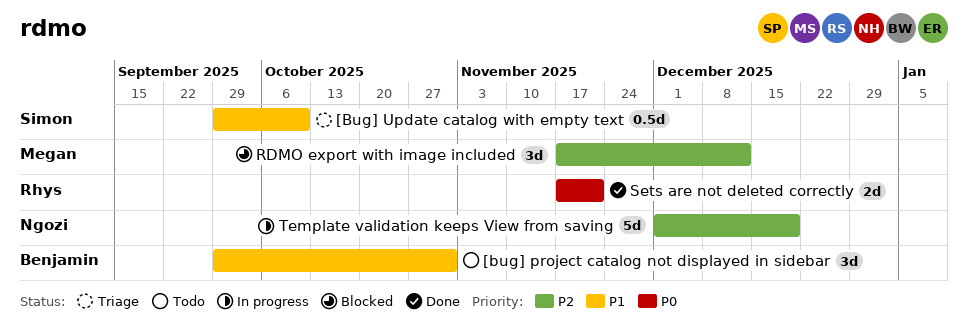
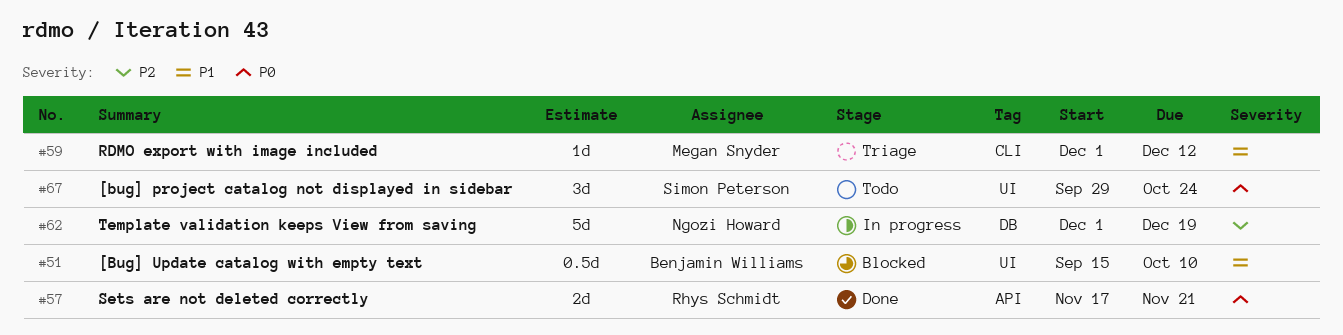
[bug] project catalog not displayed in sidebar, owner: Benjamin Williams -> Simon Peterson
[bug] project catalog not displayed in sidebar, priority: P1 -> P0
[bug] project catalog not displayed in sidebar, due: Oct 31 -> Oct 24
[Bug] Update catalog with empty text, status: Triage -> Blocked
[Bug] Update catalog with empty text, owner: Simon Peterson -> Benjamin Williams
[Bug] Update catalog with empty text, start: Sep 29 -> Sep 15
RDMO export with image included, status: Blocked -> Triage
RDMO export with image included, priority: P2 -> P1
RDMO export with image included, estimate: 3d -> 1d
RDMO export with image included, start: Nov 17 -> Dec 1

